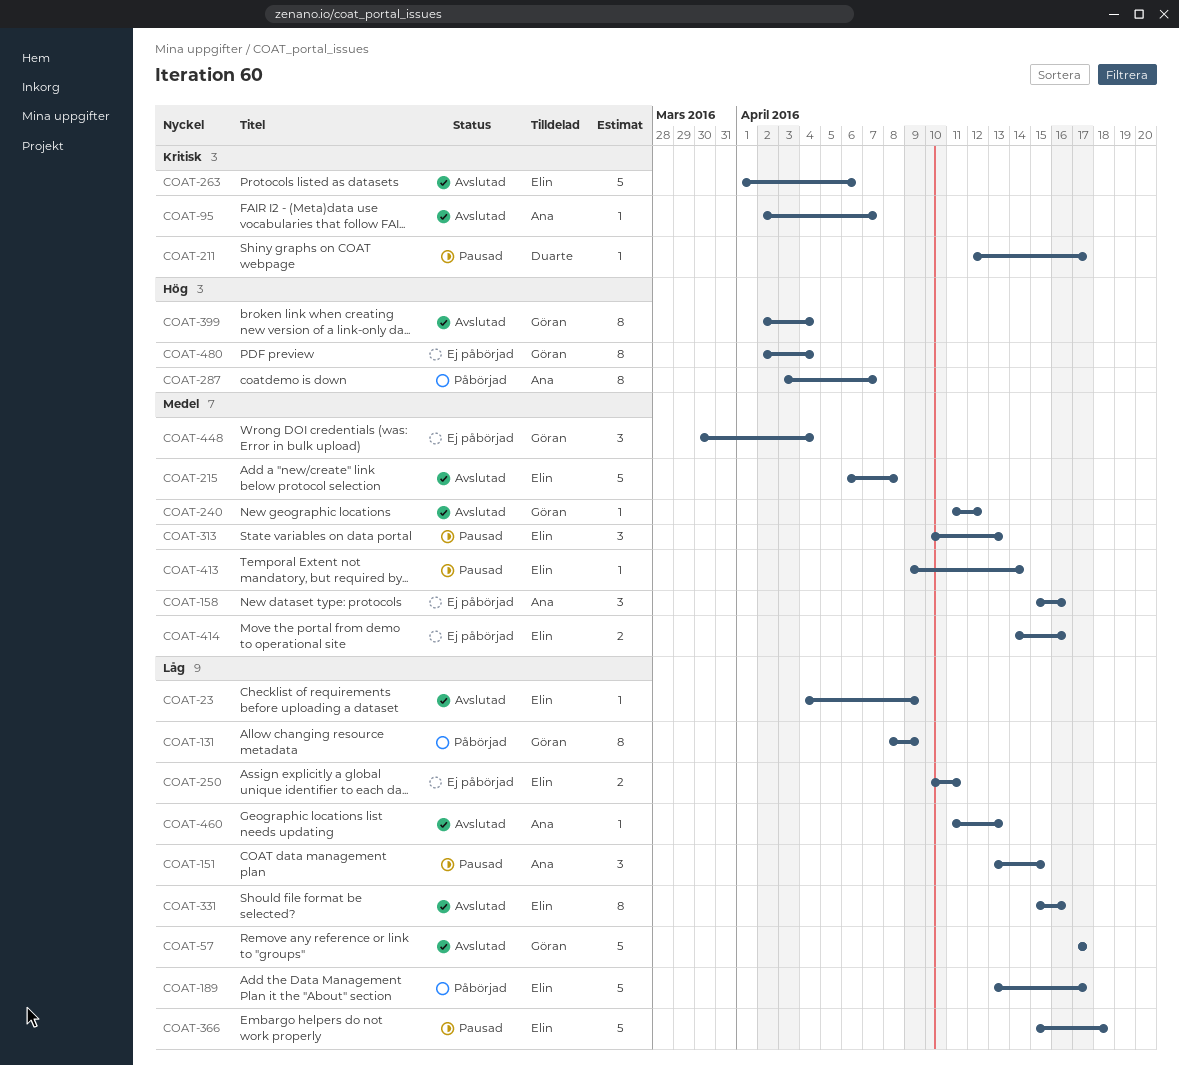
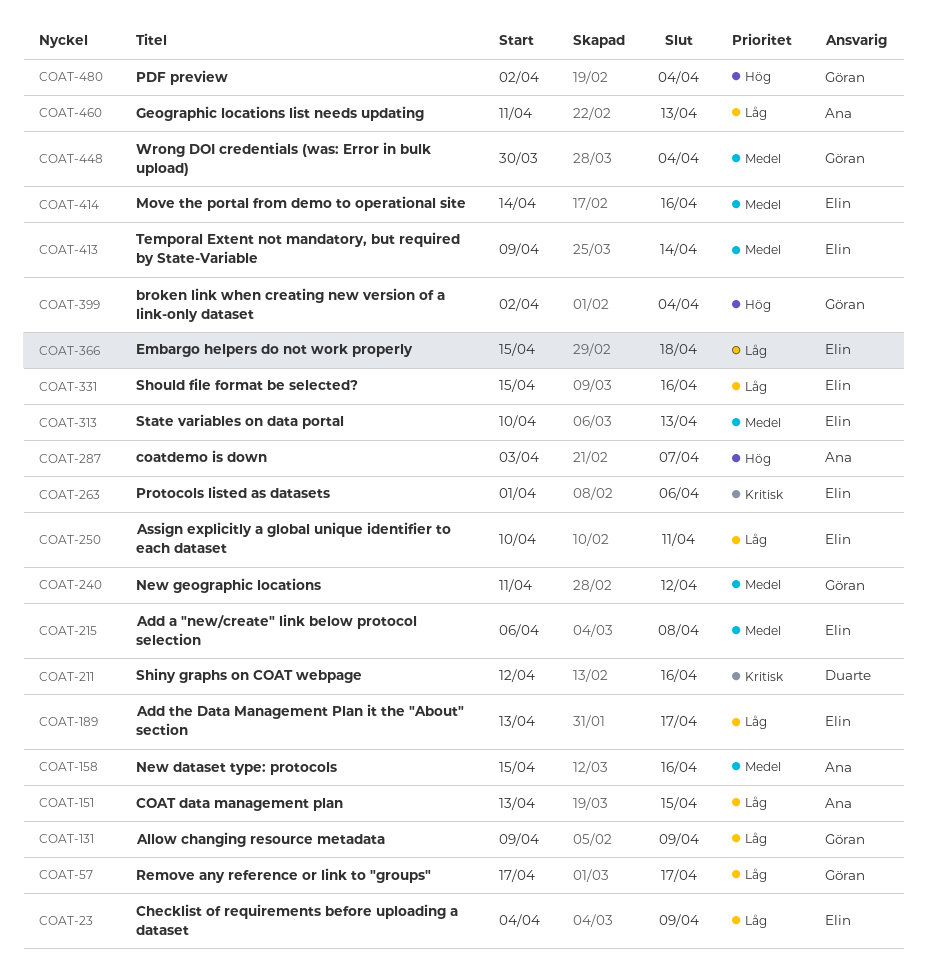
COAT-95: present -> none
COAT-131, start: Apr 8 -> Apr 9
COAT-211, due: Apr 17 -> Apr 16

